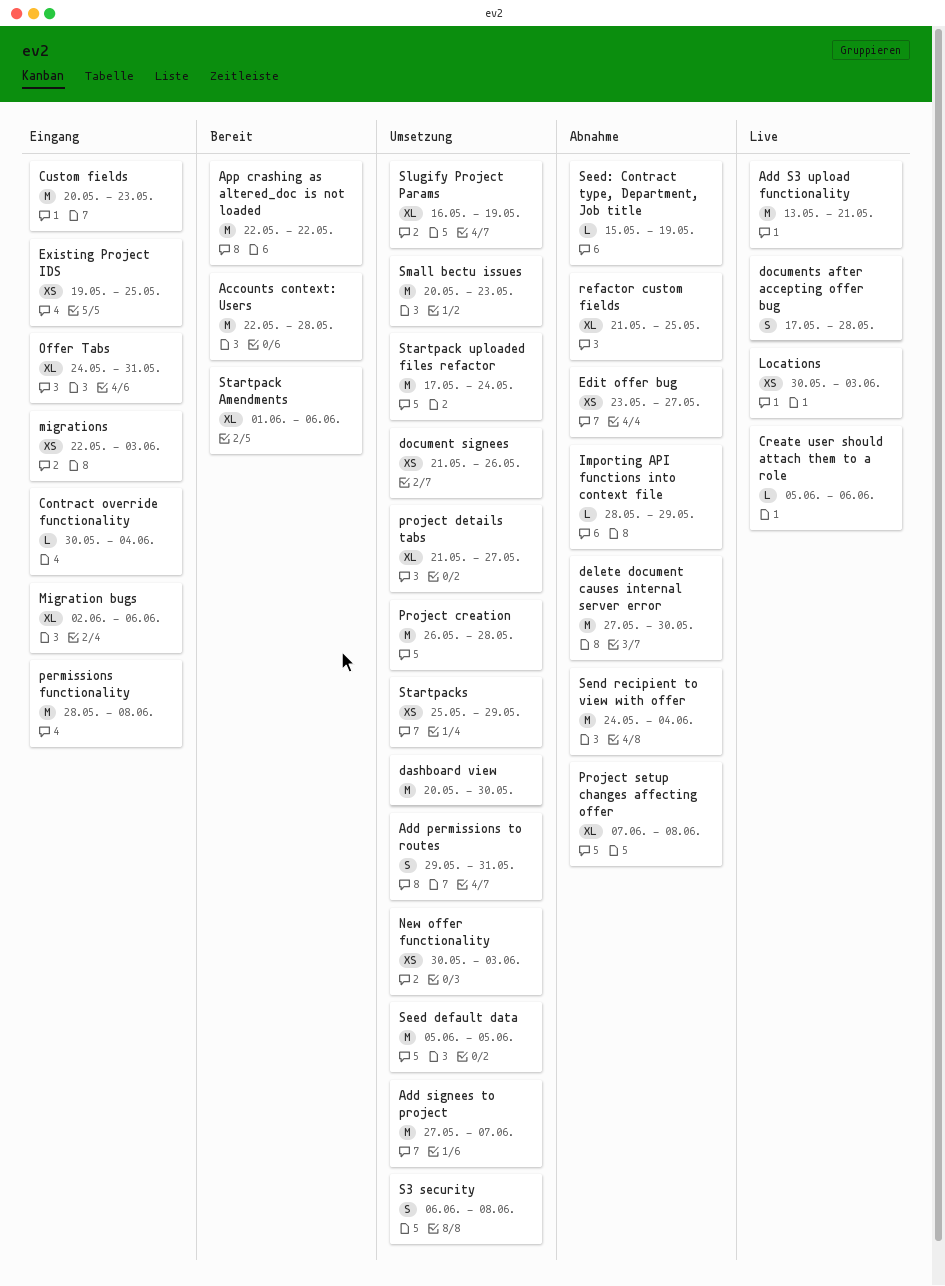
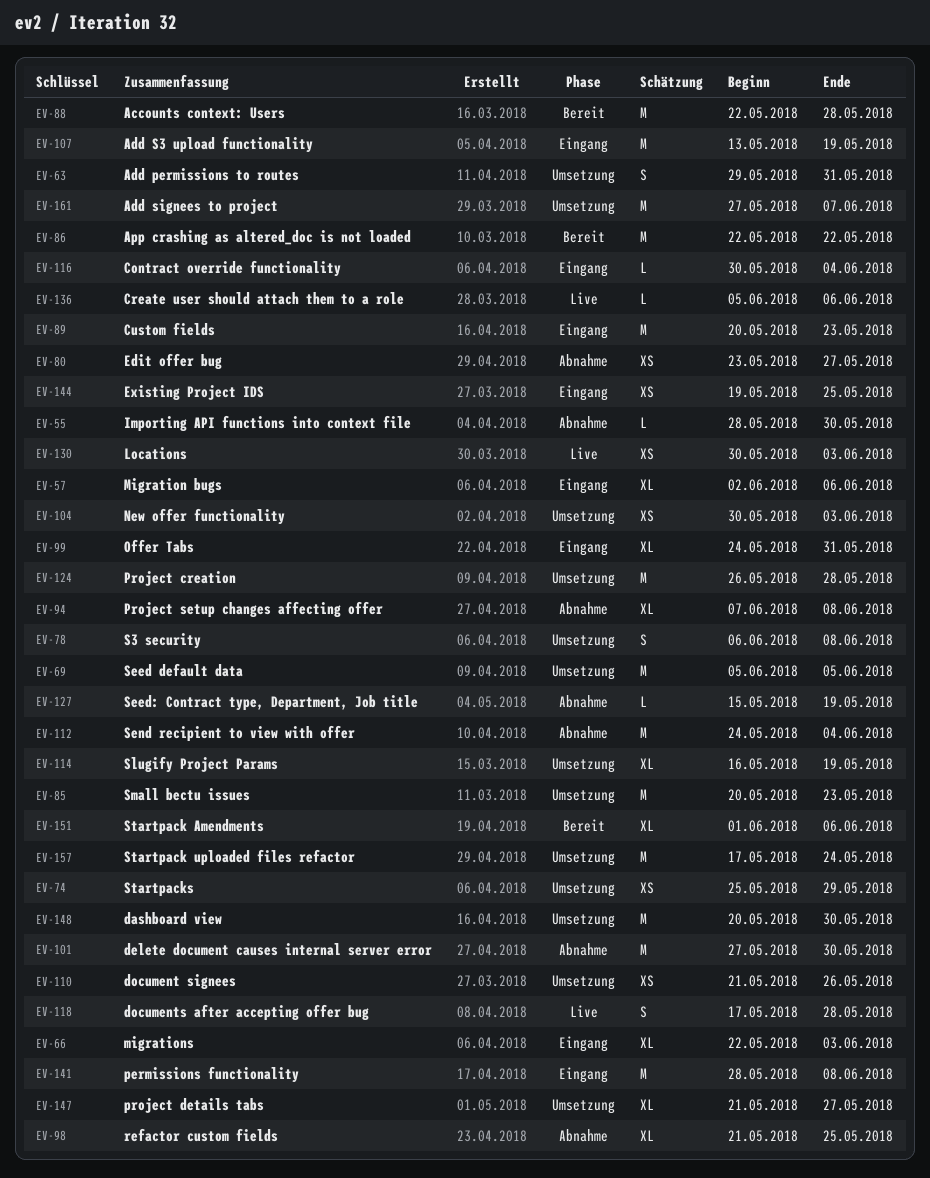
Add S3 upload functionality, status: Live -> Eingang
Add S3 upload functionality, due: May 21 -> May 19
Importing API functions into context file, due: May 29 -> May 30
migrations, estimate: XS -> XL

